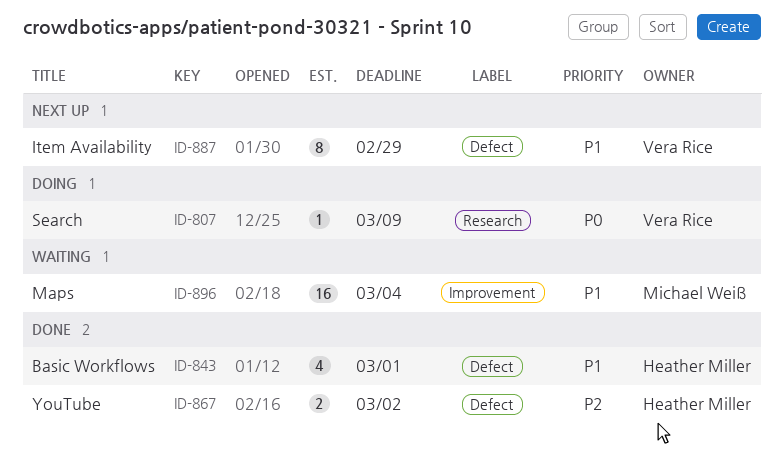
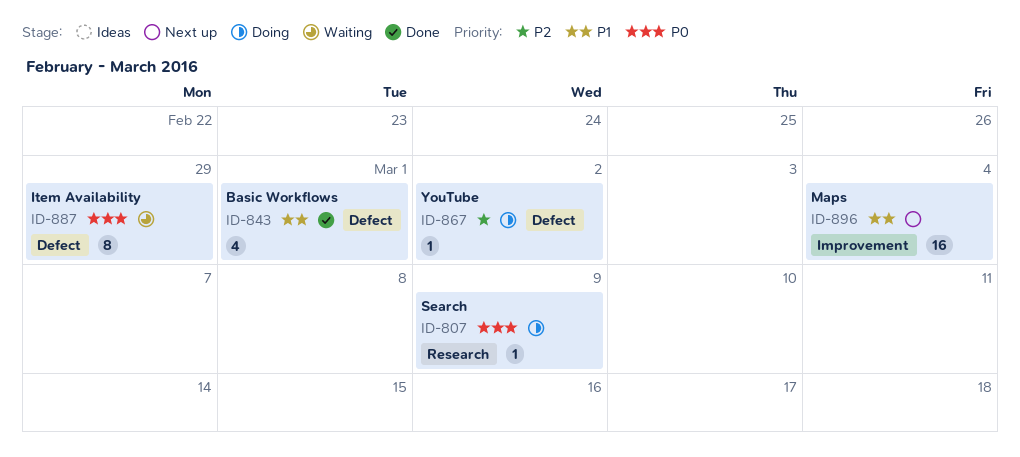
ID-867, status: Done -> Doing
ID-867, estimate: 2 -> 1
ID-887, status: Next up -> Waiting
ID-887, priority: P1 -> P0
ID-896, status: Waiting -> Next up

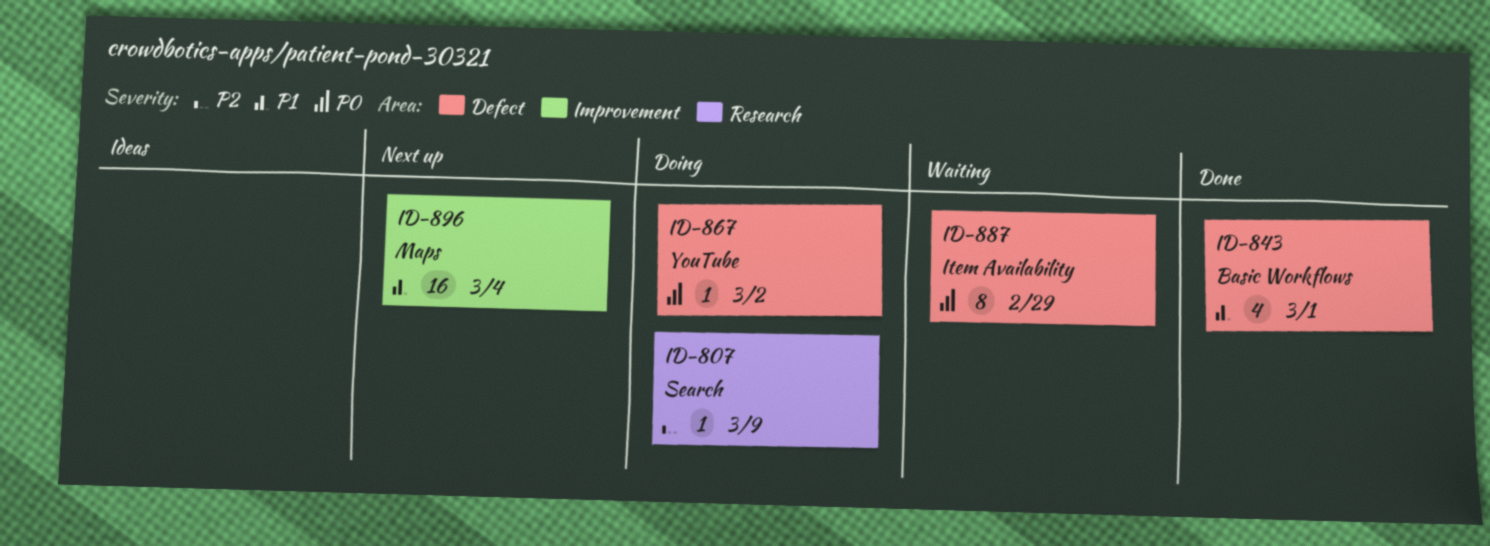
ID-807, priority: P0 -> P2
ID-867, priority: P2 -> P0

